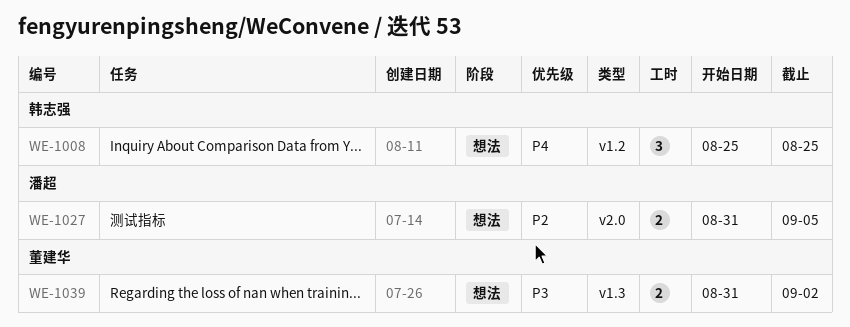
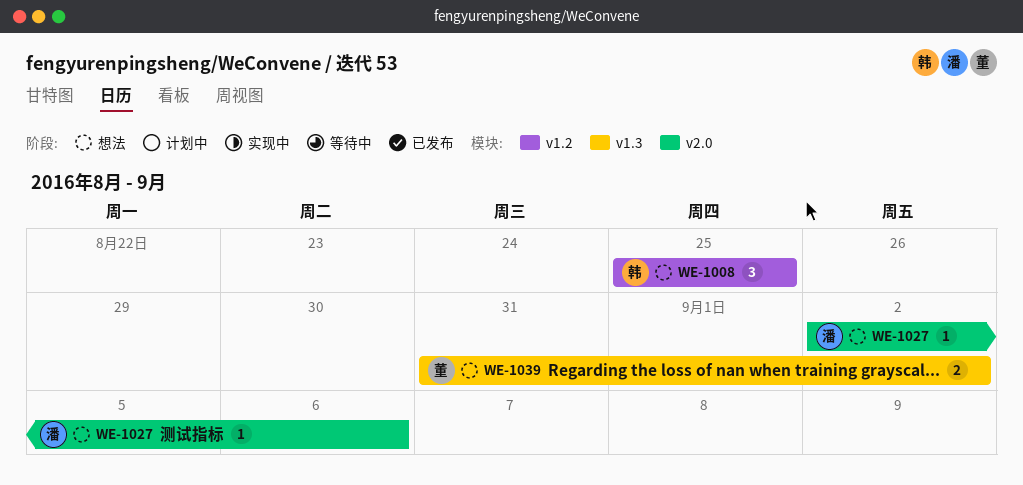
WE-1027, estimate: 2 -> 1
WE-1027, start: Aug 31 -> Sep 2
WE-1027, due: Sep 5 -> Sep 6

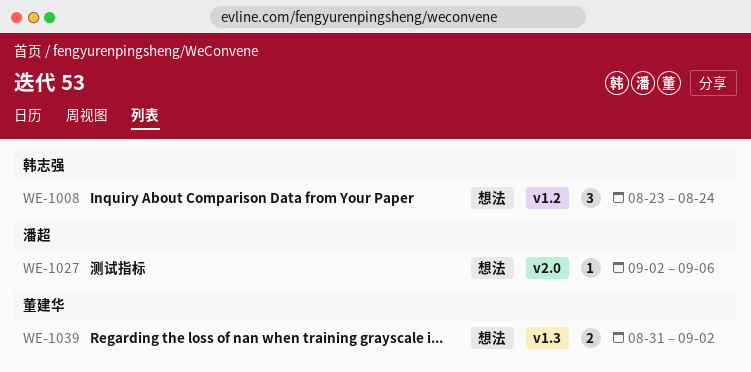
WE-1008, start: Aug 25 -> Aug 23
WE-1008, due: Aug 25 -> Aug 24

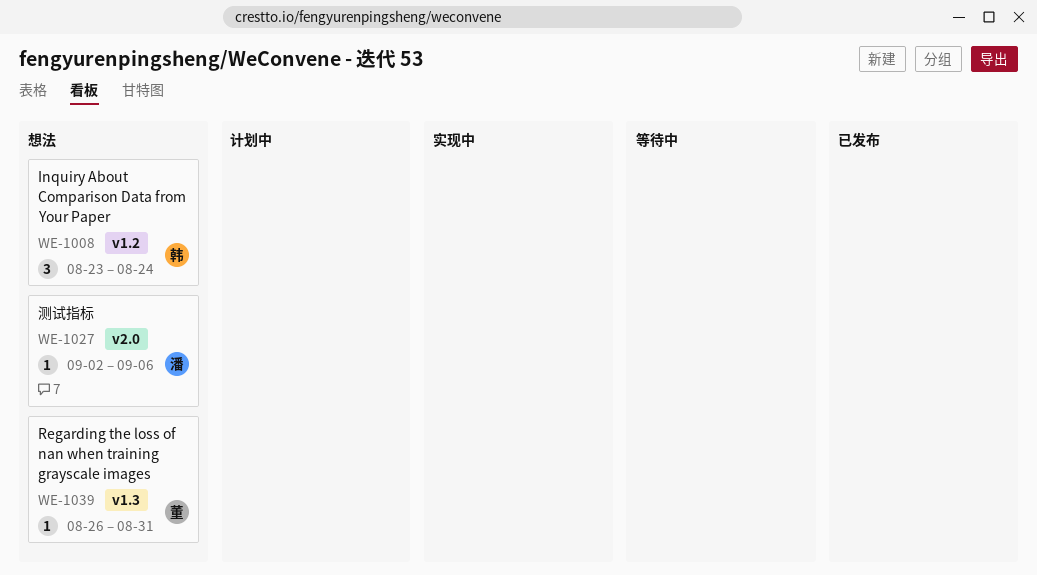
WE-1039, estimate: 2 -> 1
WE-1039, start: Aug 31 -> Aug 26
WE-1039, due: Sep 2 -> Aug 31

